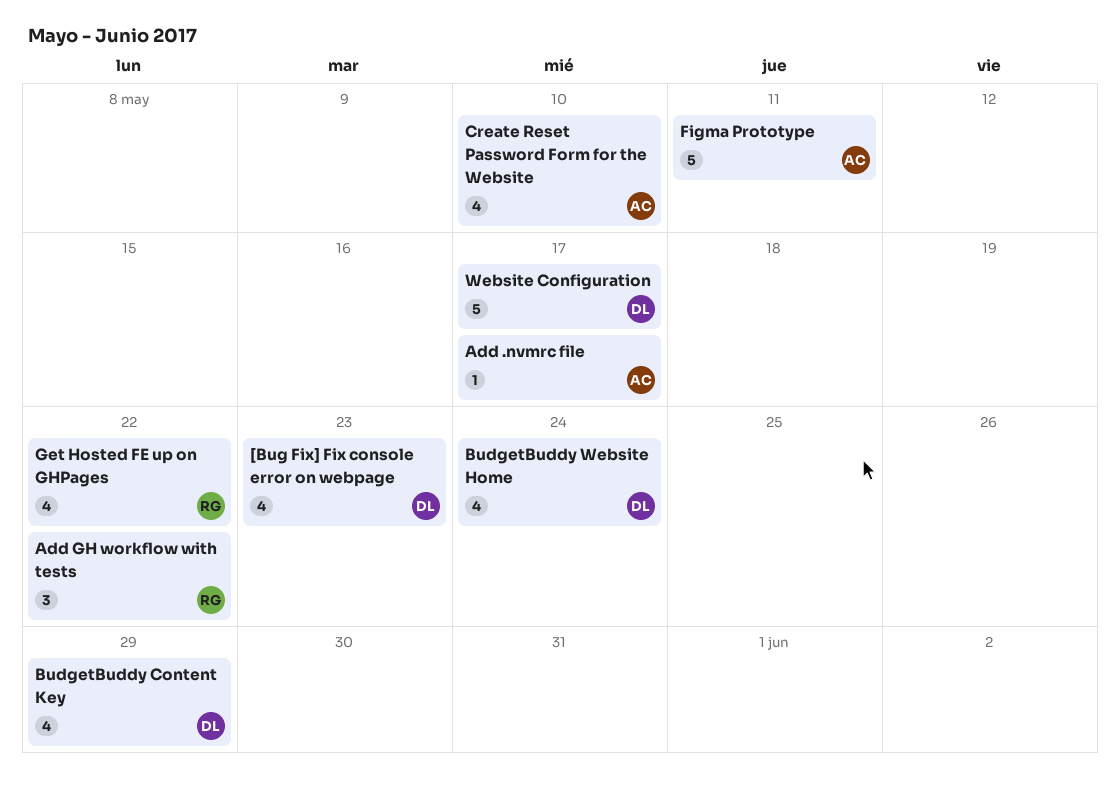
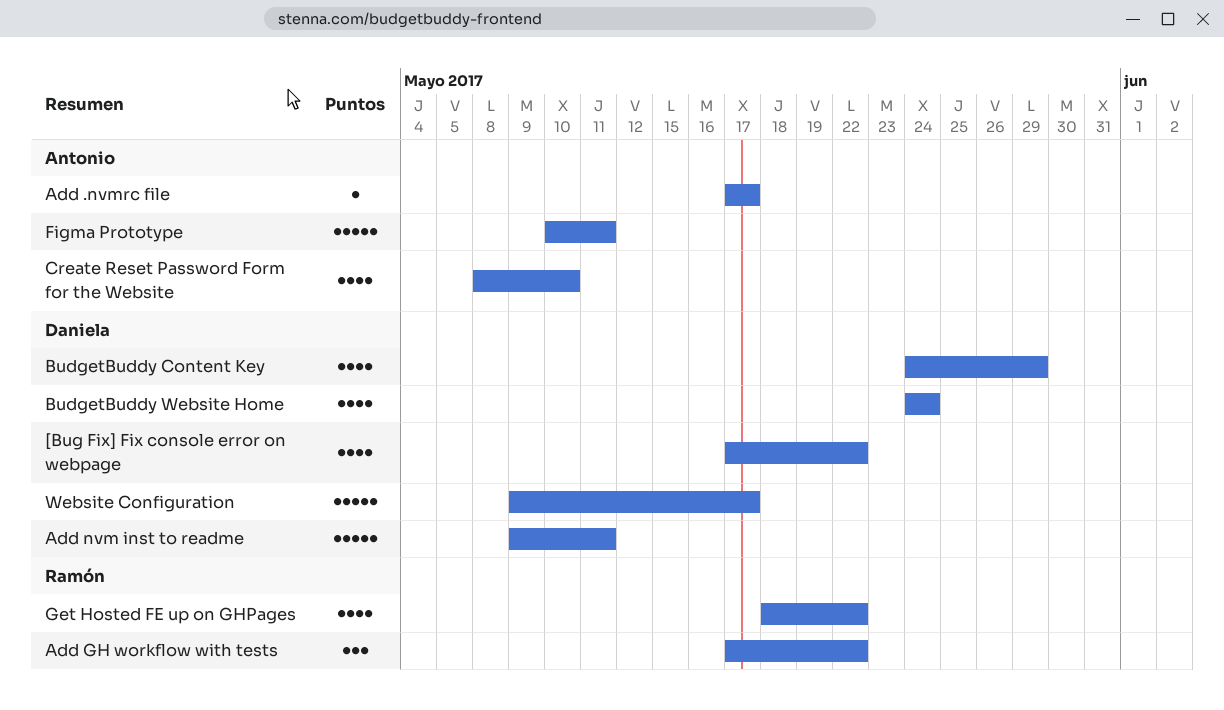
[Bug Fix] Fix console error on webpage, due: May 23 -> May 22
Add nvm inst to readme: none -> present

